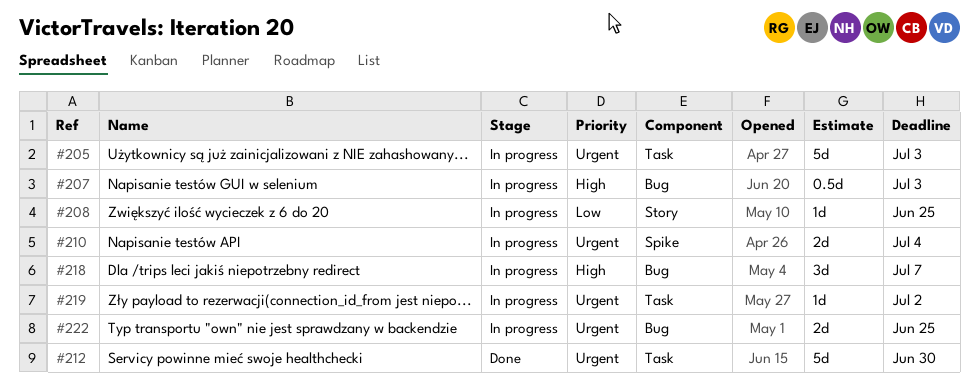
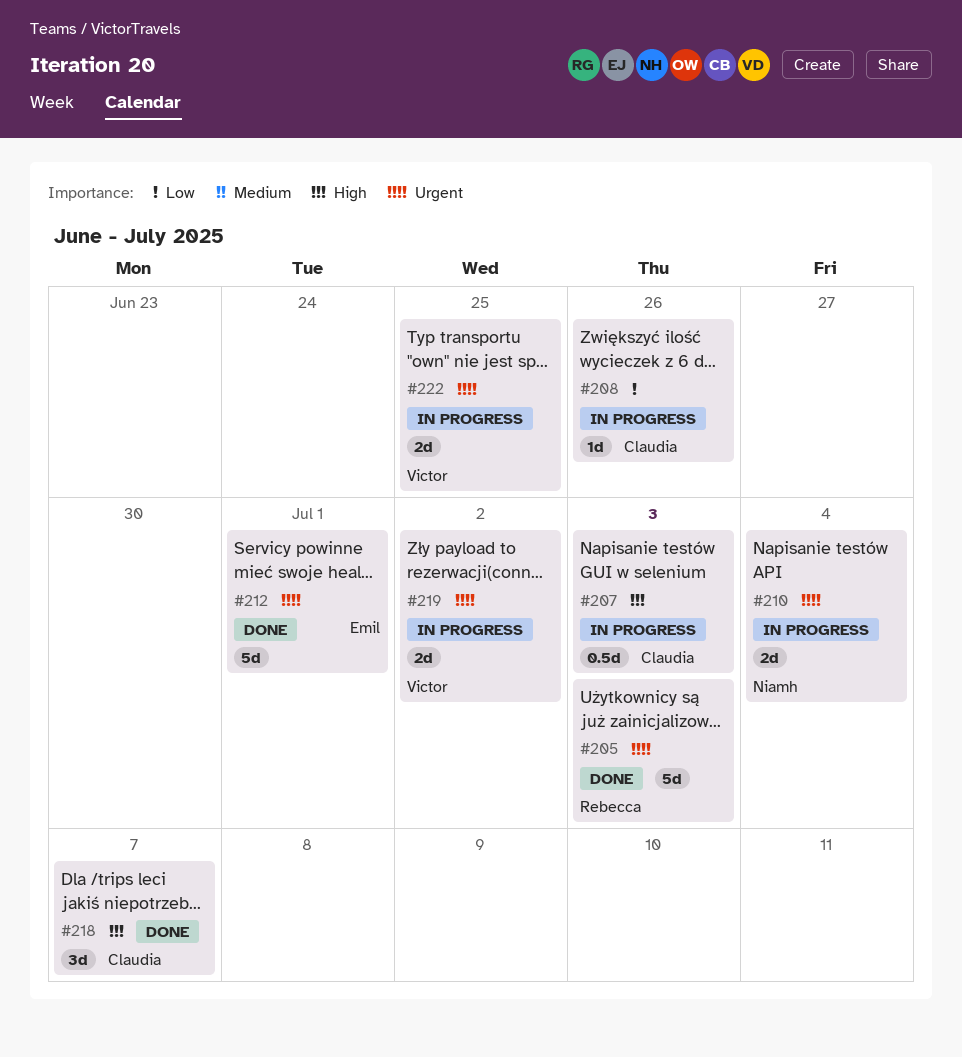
#205, status: In progress -> Done
#208, due: Jun 25 -> Jun 26
#212, due: Jun 30 -> Jul 1
#218, status: In progress -> Done
#219, estimate: 1d -> 2d

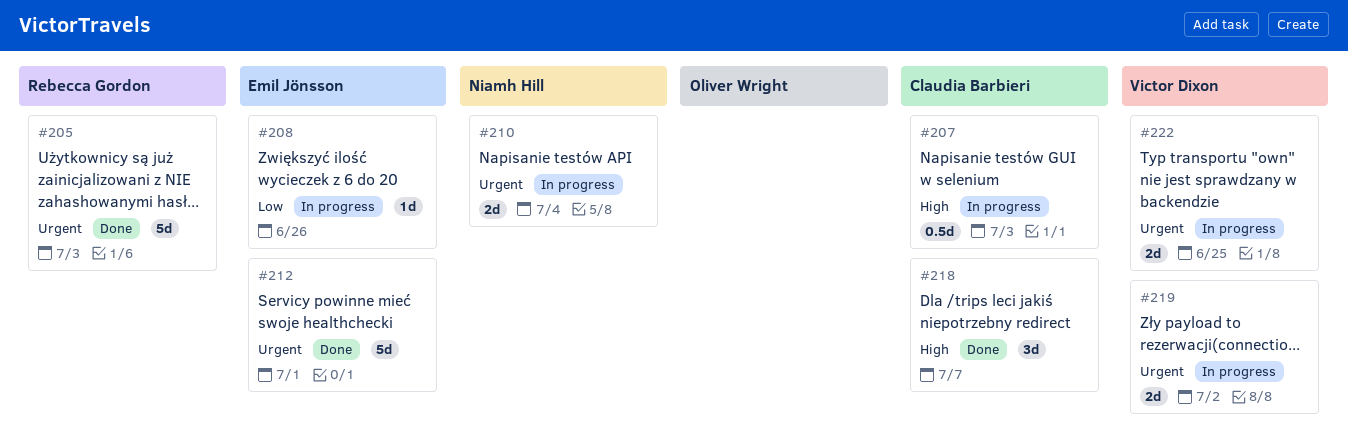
#208, owner: Claudia Barbieri -> Emil Jönsson

